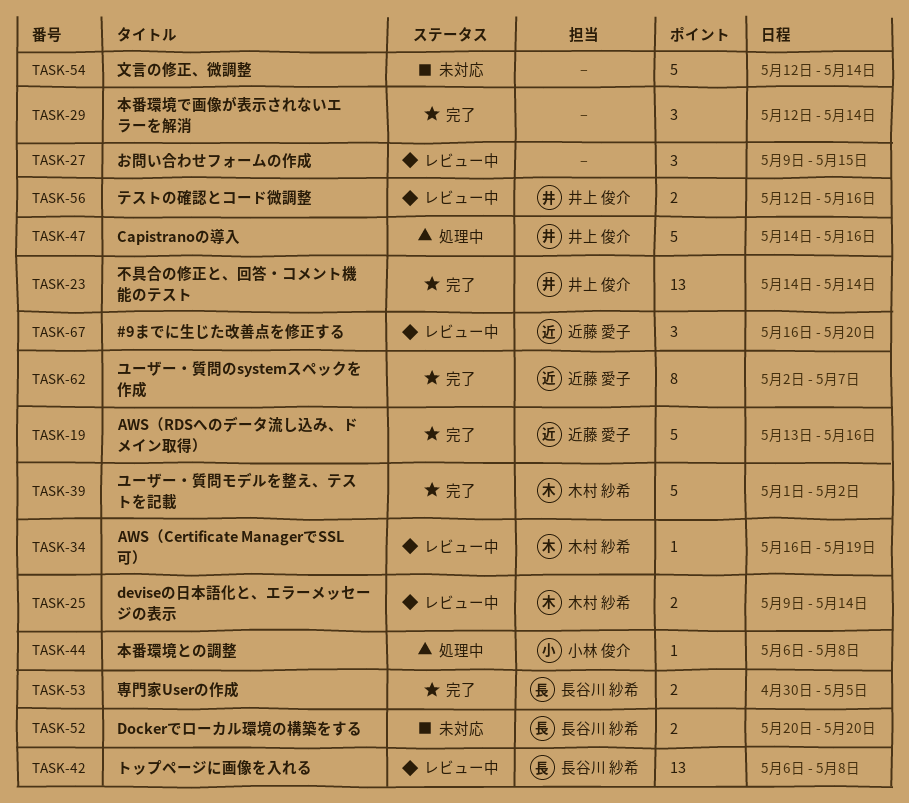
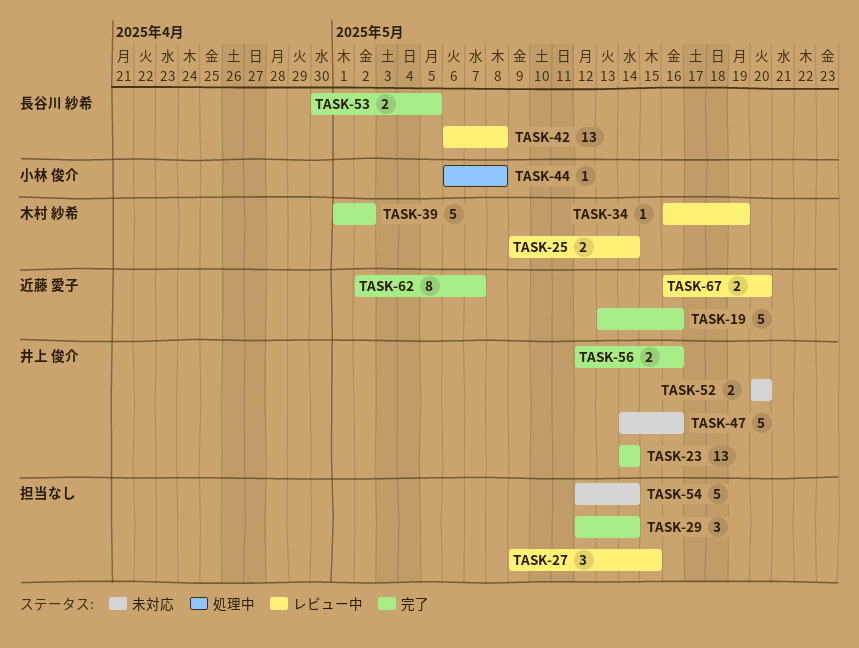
TASK-47, status: 処理中 -> 未対応
TASK-52, owner: 長谷川 紗希 -> 井上 俊介
TASK-56, status: レビュー中 -> 完了
TASK-67, estimate: 3 -> 2

